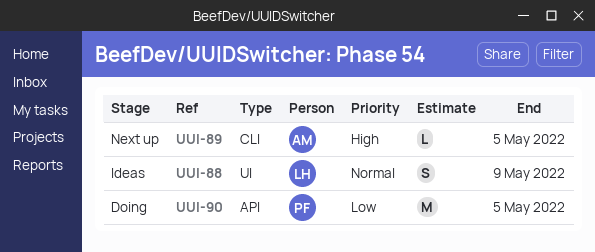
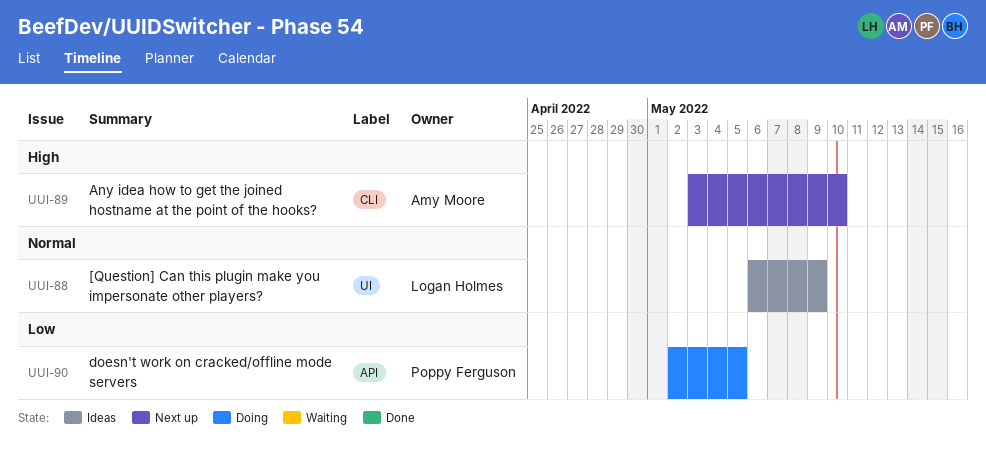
UUI-89, due: May 5 -> May 10

